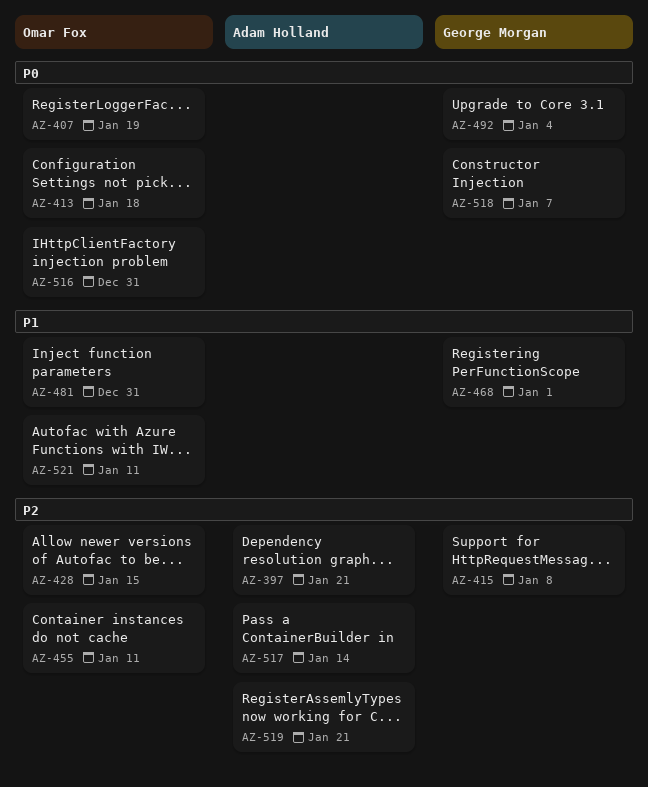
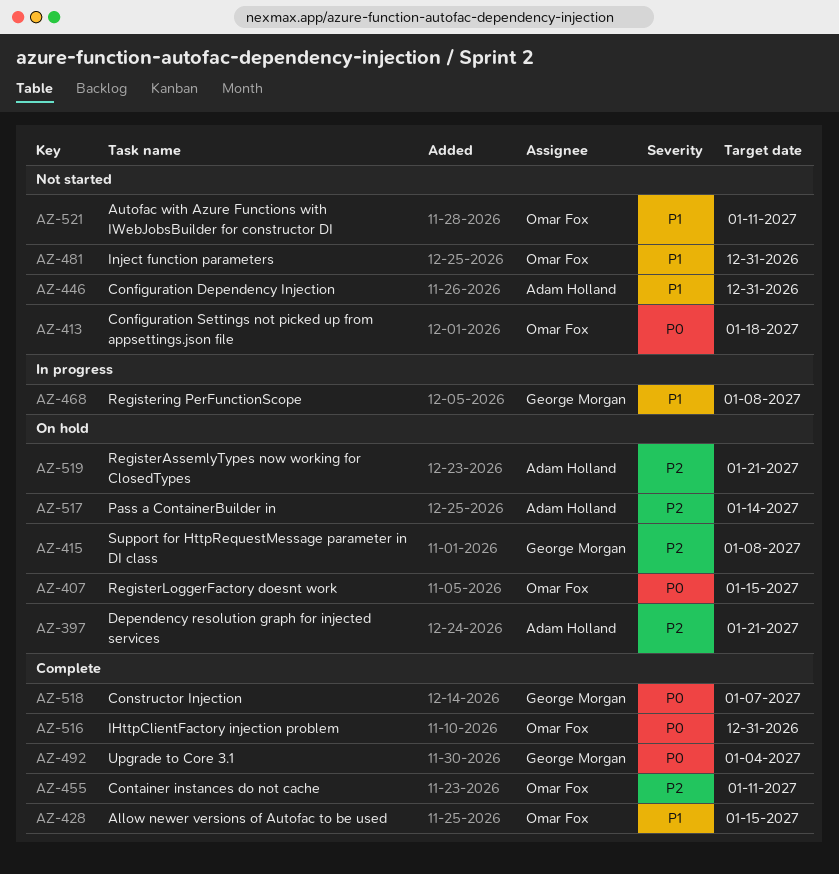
AZ-407, due: Jan 19 -> Jan 15
AZ-428, priority: P2 -> P1
AZ-446: none -> present
AZ-468, due: Jan 1 -> Jan 8

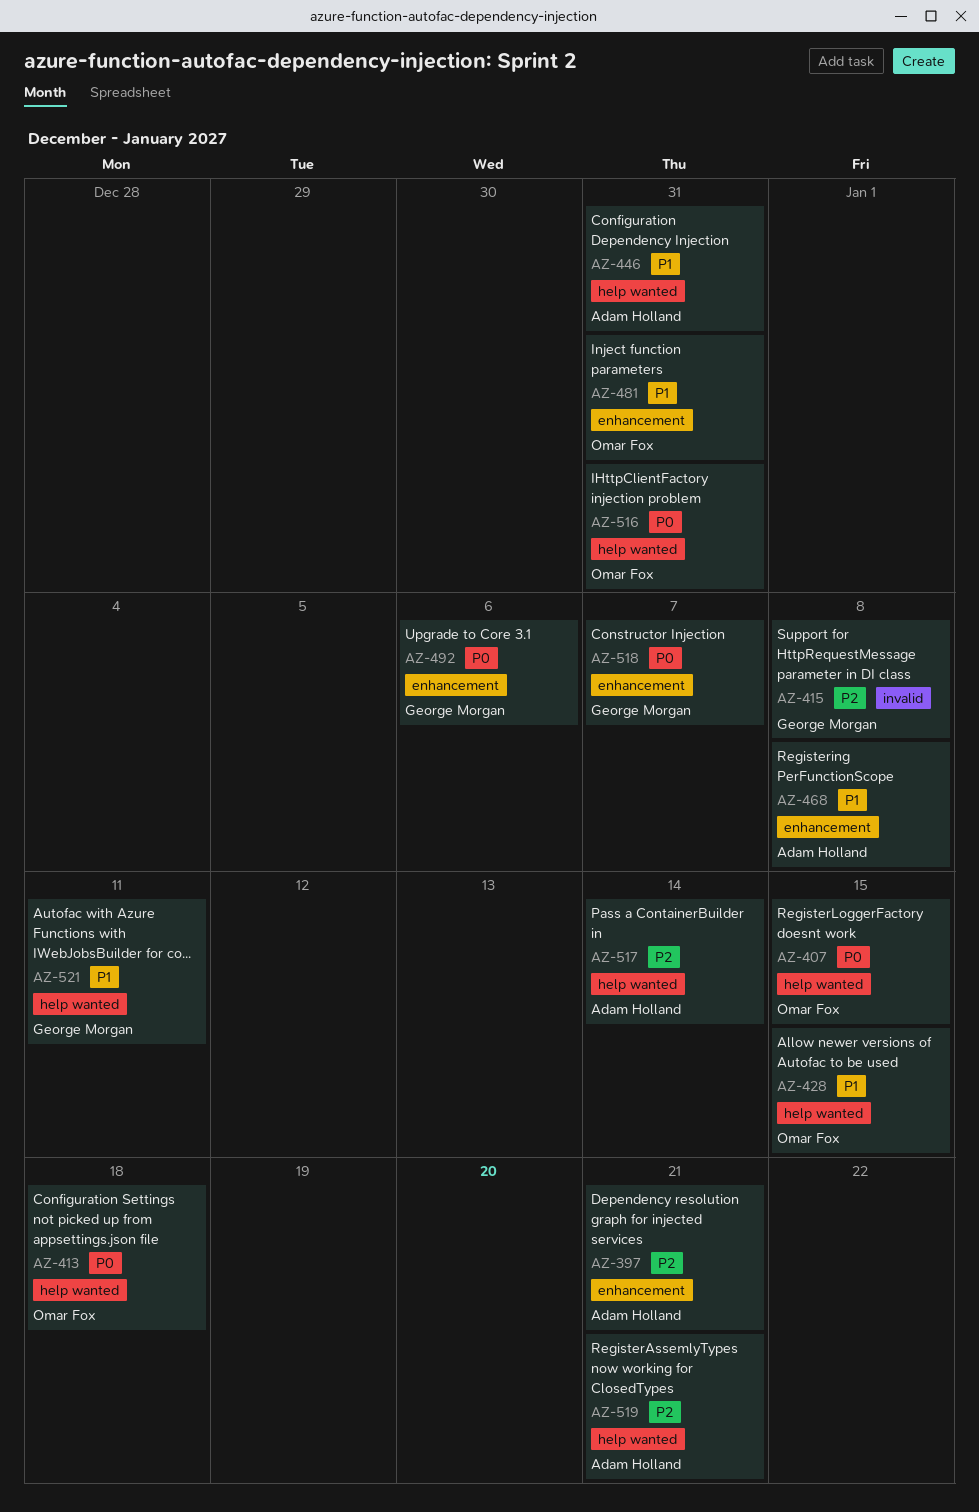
AZ-455: present -> none
AZ-468, owner: George Morgan -> Adam Holland
AZ-492, due: Jan 4 -> Jan 6
AZ-521, owner: Omar Fox -> George Morgan

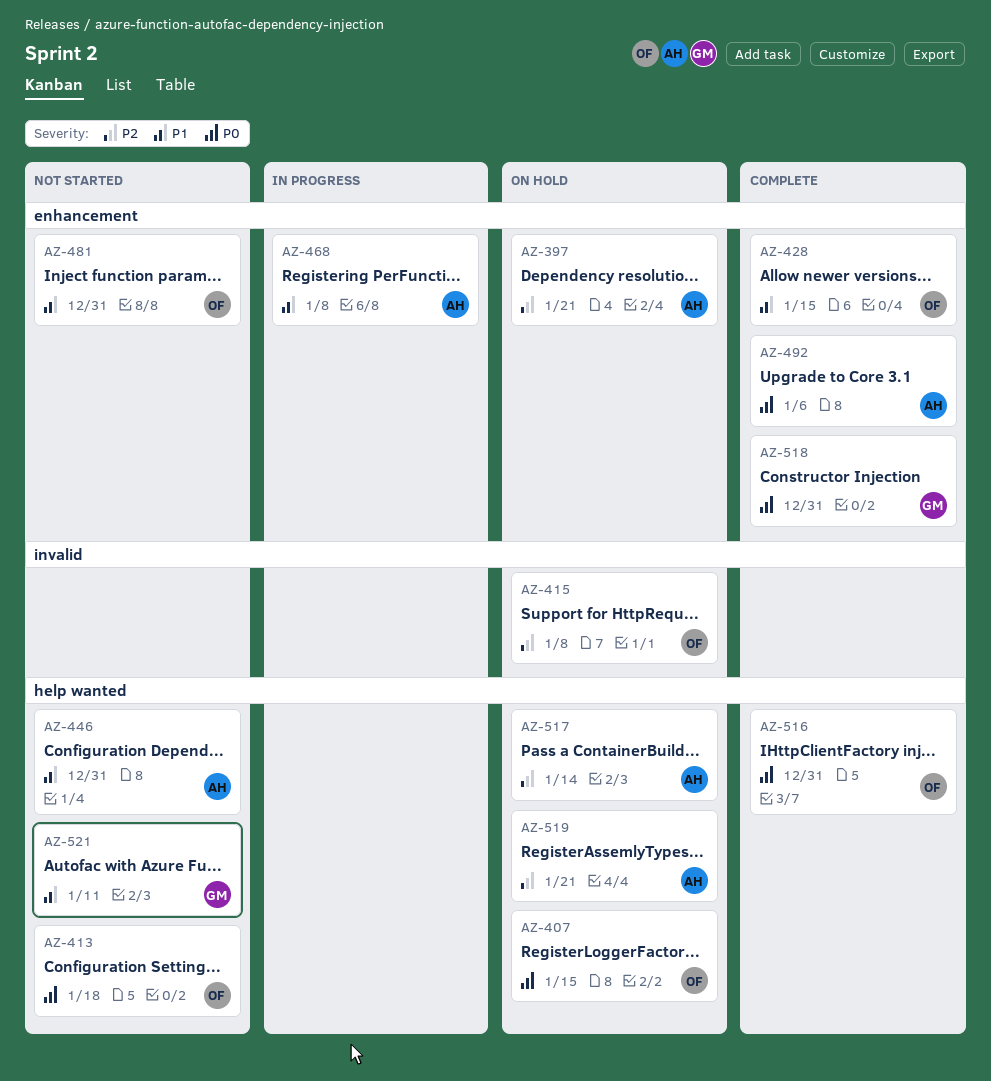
AZ-415, owner: George Morgan -> Omar Fox
AZ-428, label: help wanted -> enhancement
AZ-492, owner: George Morgan -> Adam Holland
AZ-518, due: Jan 7 -> Dec 31

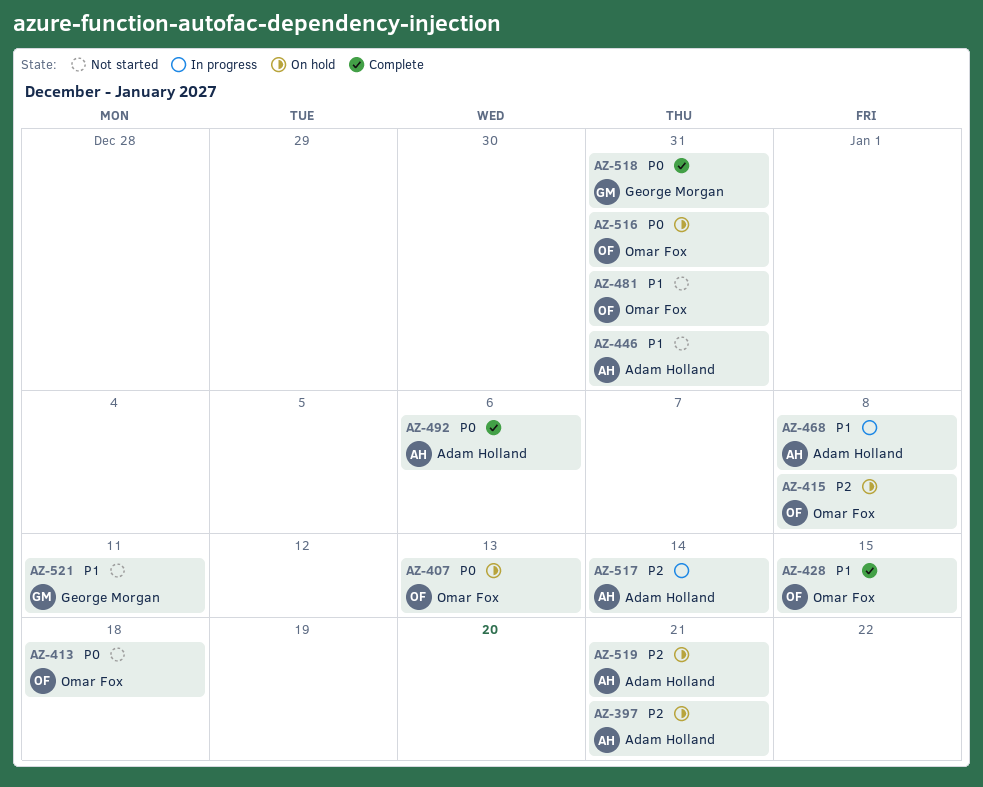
AZ-407, due: Jan 15 -> Jan 13
AZ-516, status: Complete -> On hold
AZ-517, status: On hold -> In progress

